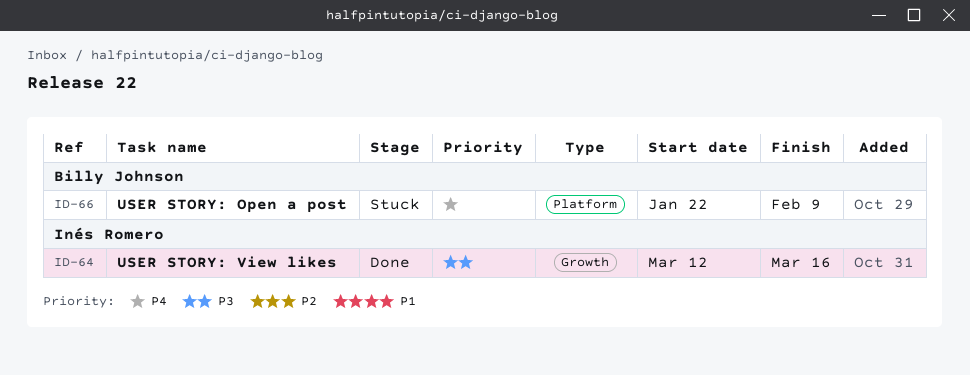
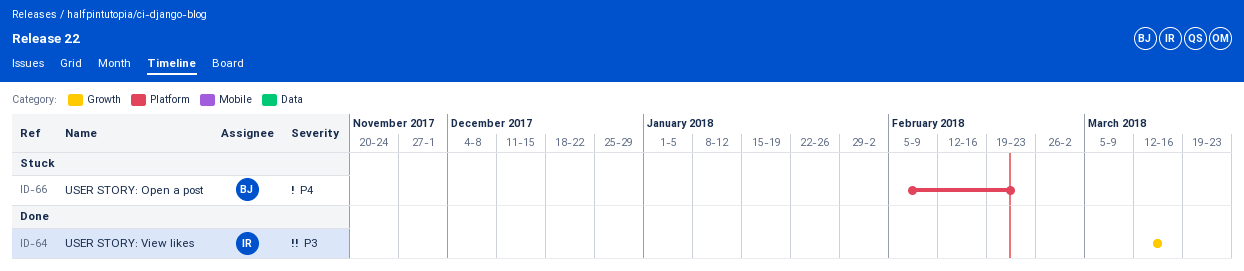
ID-66, start: Jan 22 -> Feb 5
ID-66, due: Feb 9 -> Feb 23

